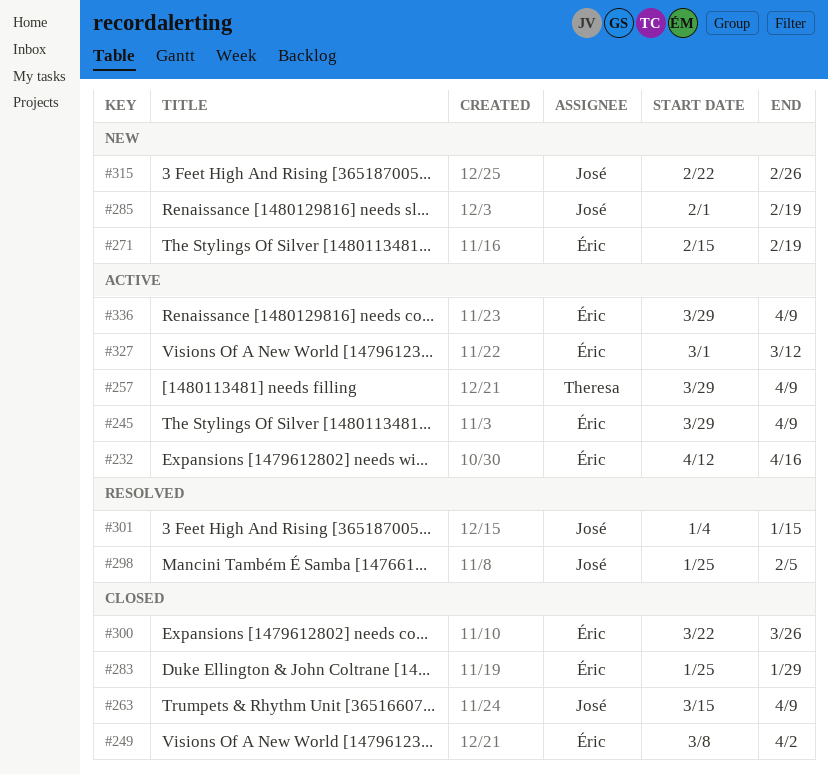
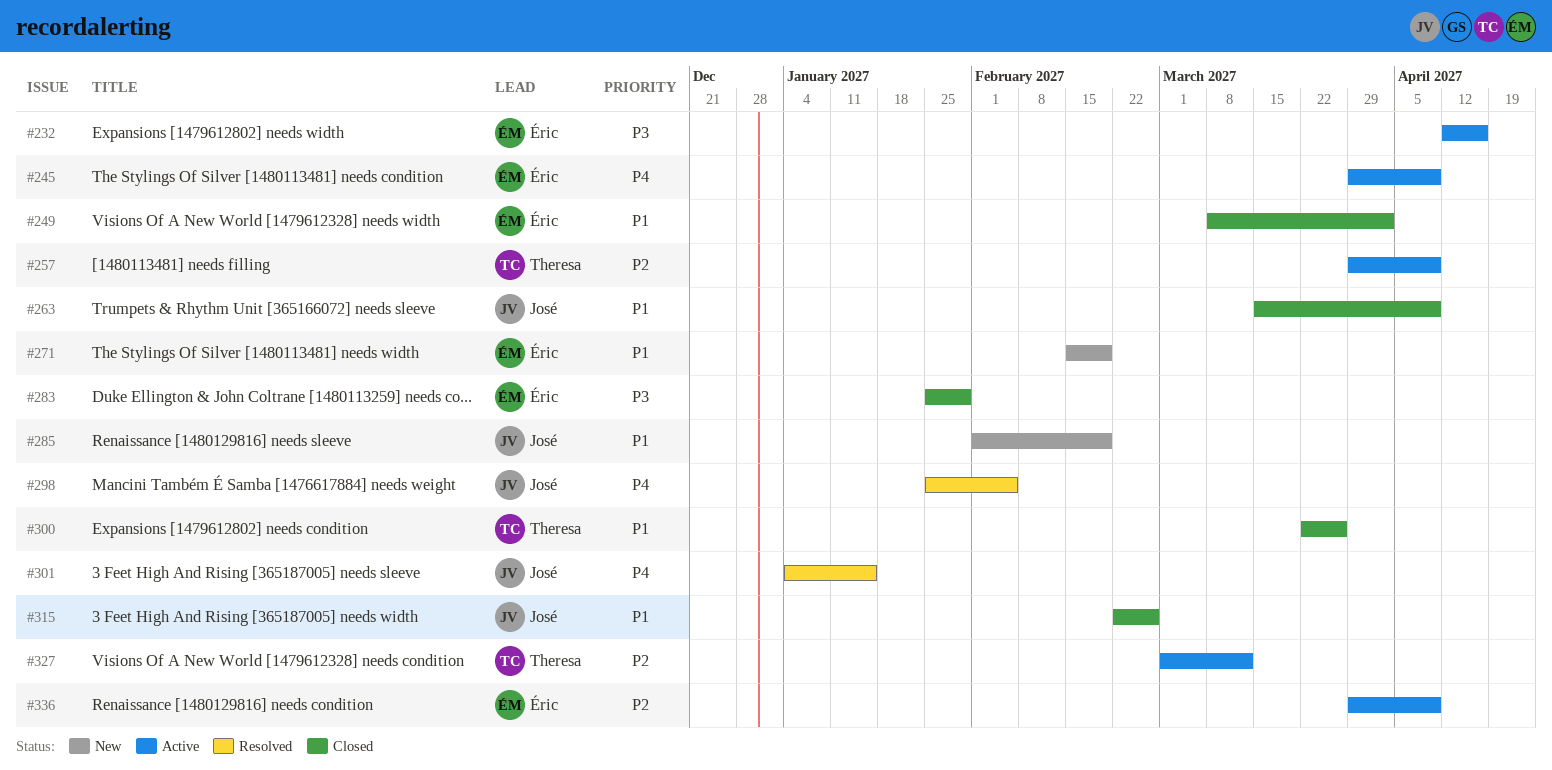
#300, owner: Éric -> Theresa
#315, status: New -> Closed
#327, owner: Éric -> Theresa

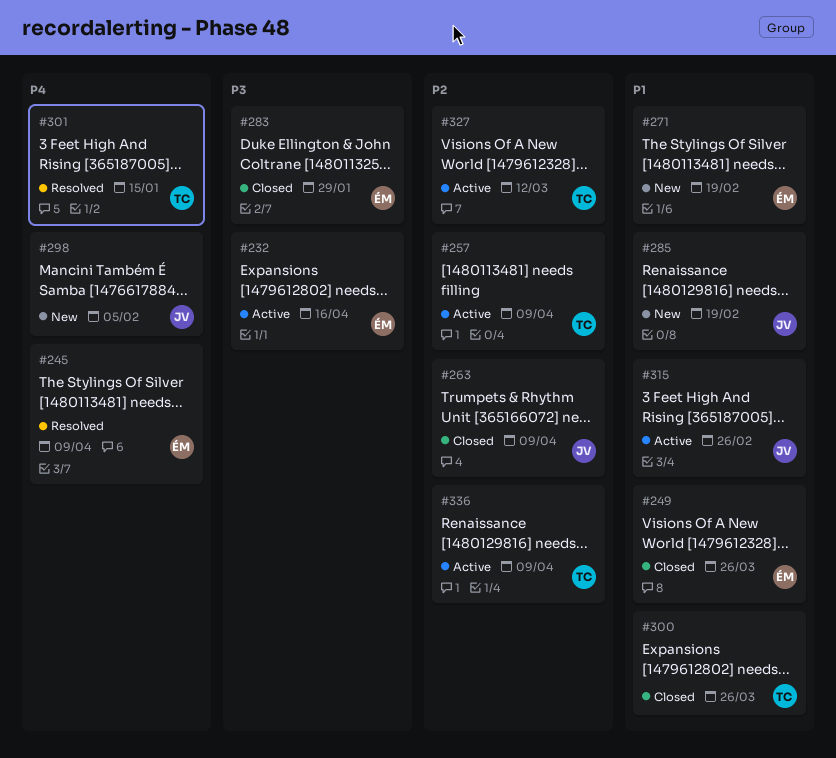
#245, status: Active -> Resolved
#249, due: Apr 2 -> Mar 26
#263, priority: P1 -> P2
#298, status: Resolved -> New
#301, owner: José -> Theresa
#315, status: Closed -> Active
#336, owner: Éric -> Theresa

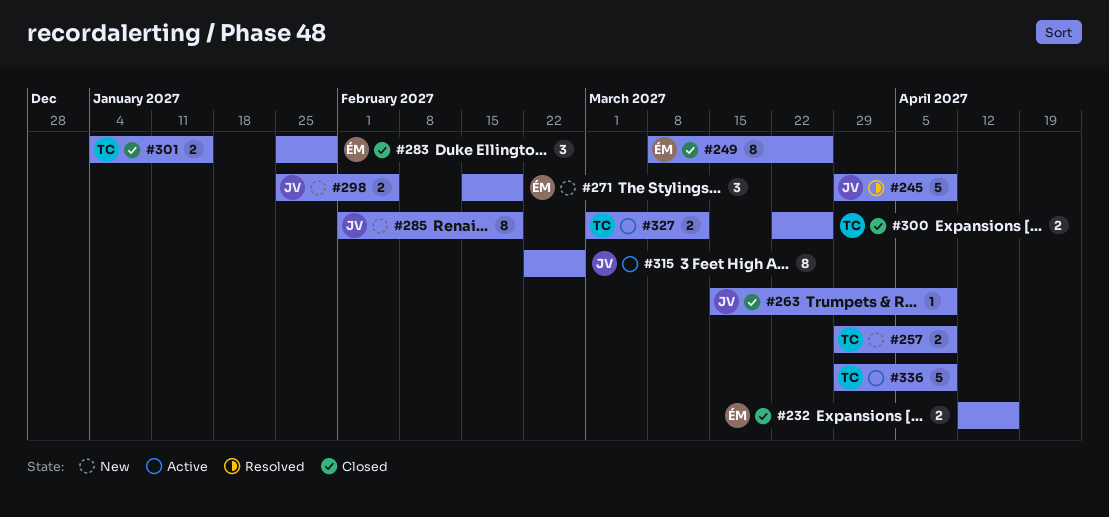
#232, status: Active -> Closed
#245, owner: ÉM -> JV
#257, status: Active -> New
#301, status: Resolved -> Closed

